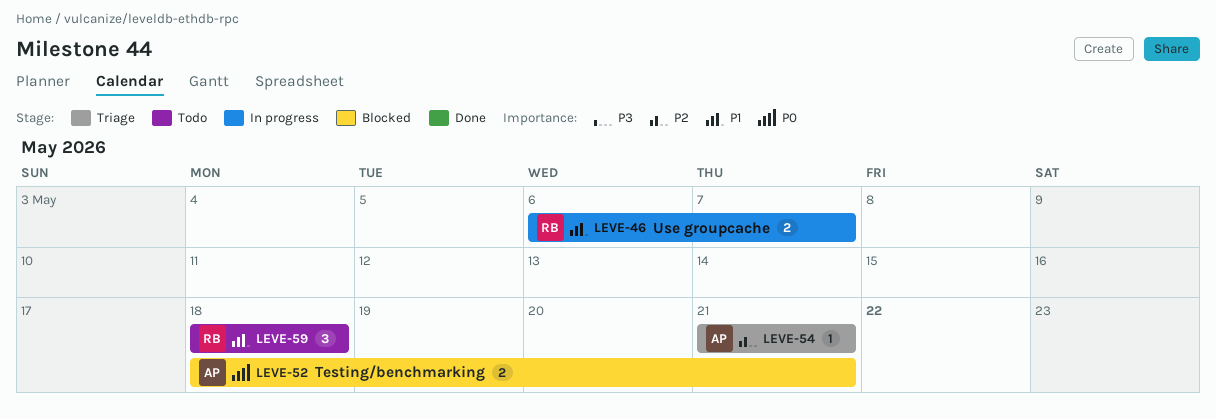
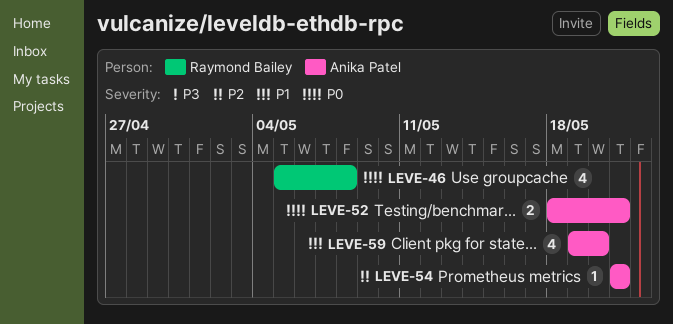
LEVE-46, priority: P1 -> P0
LEVE-46, estimate: 2 -> 4
LEVE-46, start: May 6 -> May 5
LEVE-46, due: May 7 -> May 8
LEVE-59, owner: Raymond Bailey -> Anika Patel
LEVE-59, estimate: 3 -> 4
LEVE-59, start: May 18 -> May 19
LEVE-59, due: May 18 -> May 20

